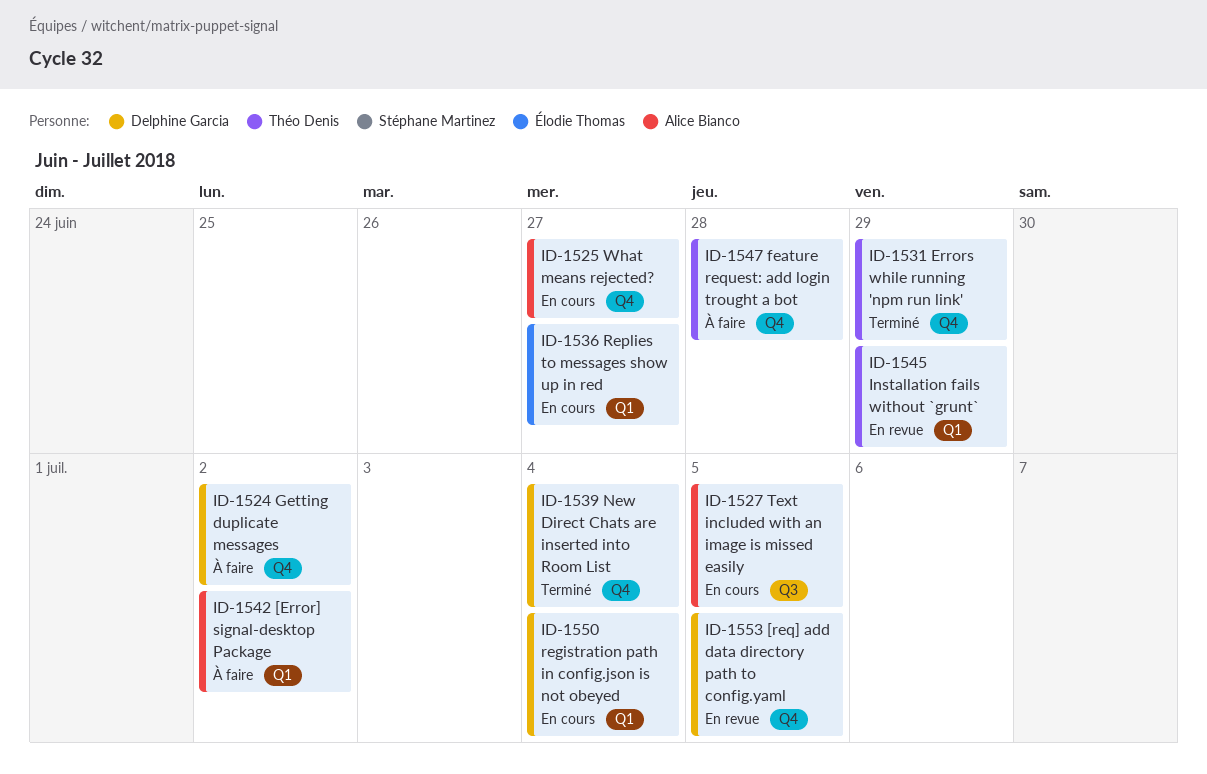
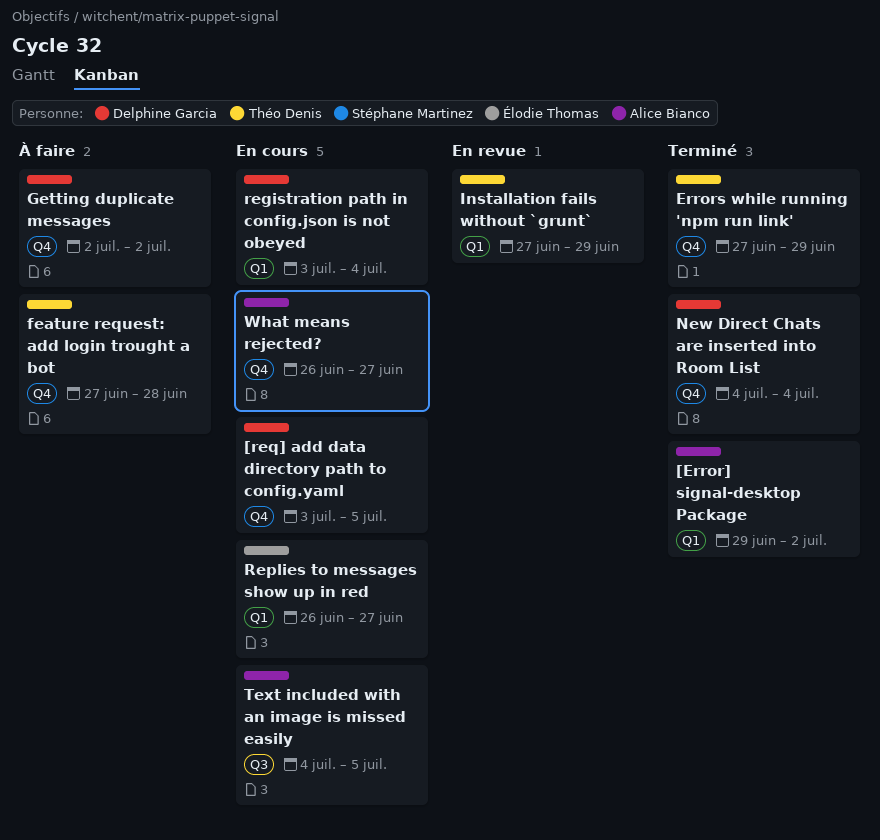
[Error] signal-desktop Package, status: À faire -> Terminé
[req] add data directory path to config.yaml, status: En revue -> En cours

